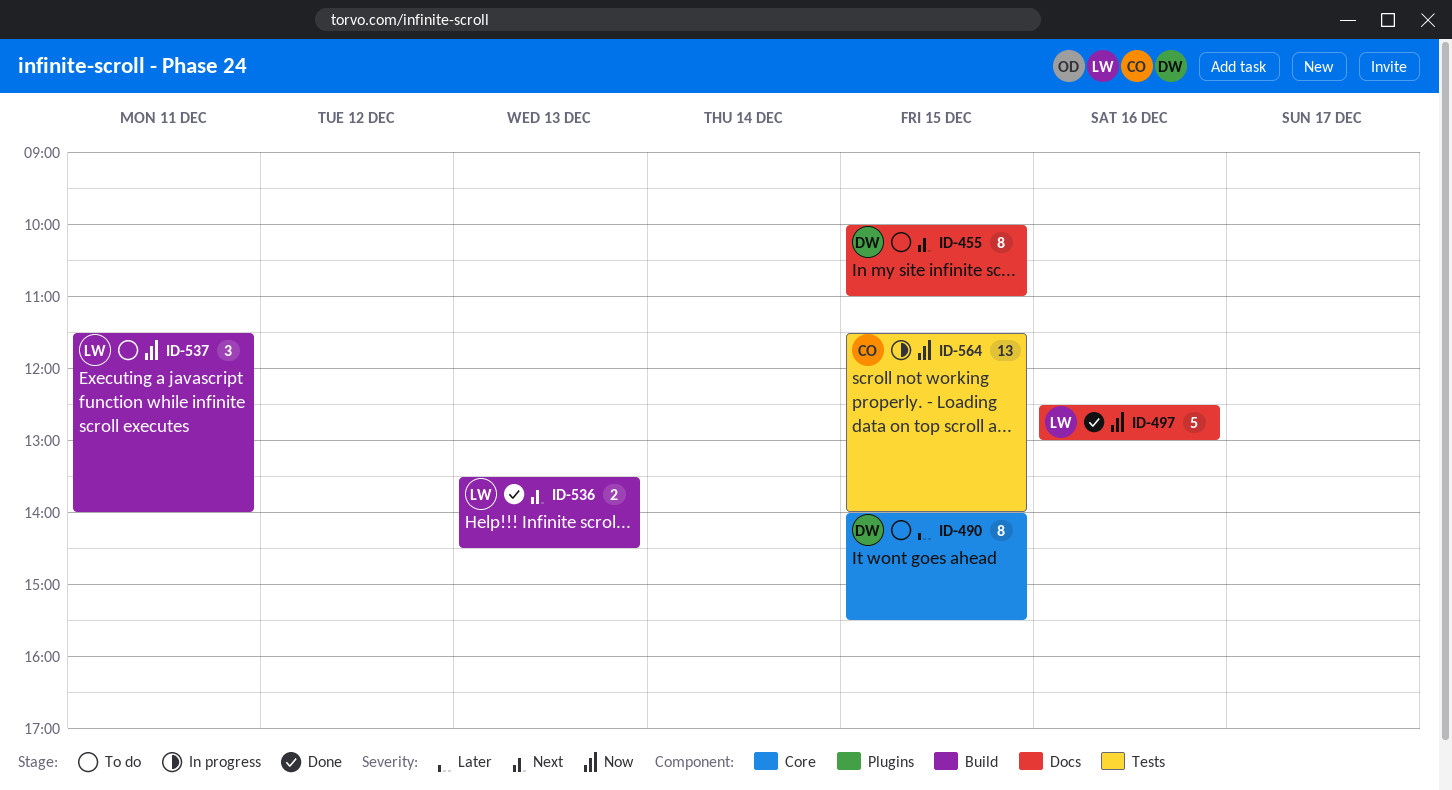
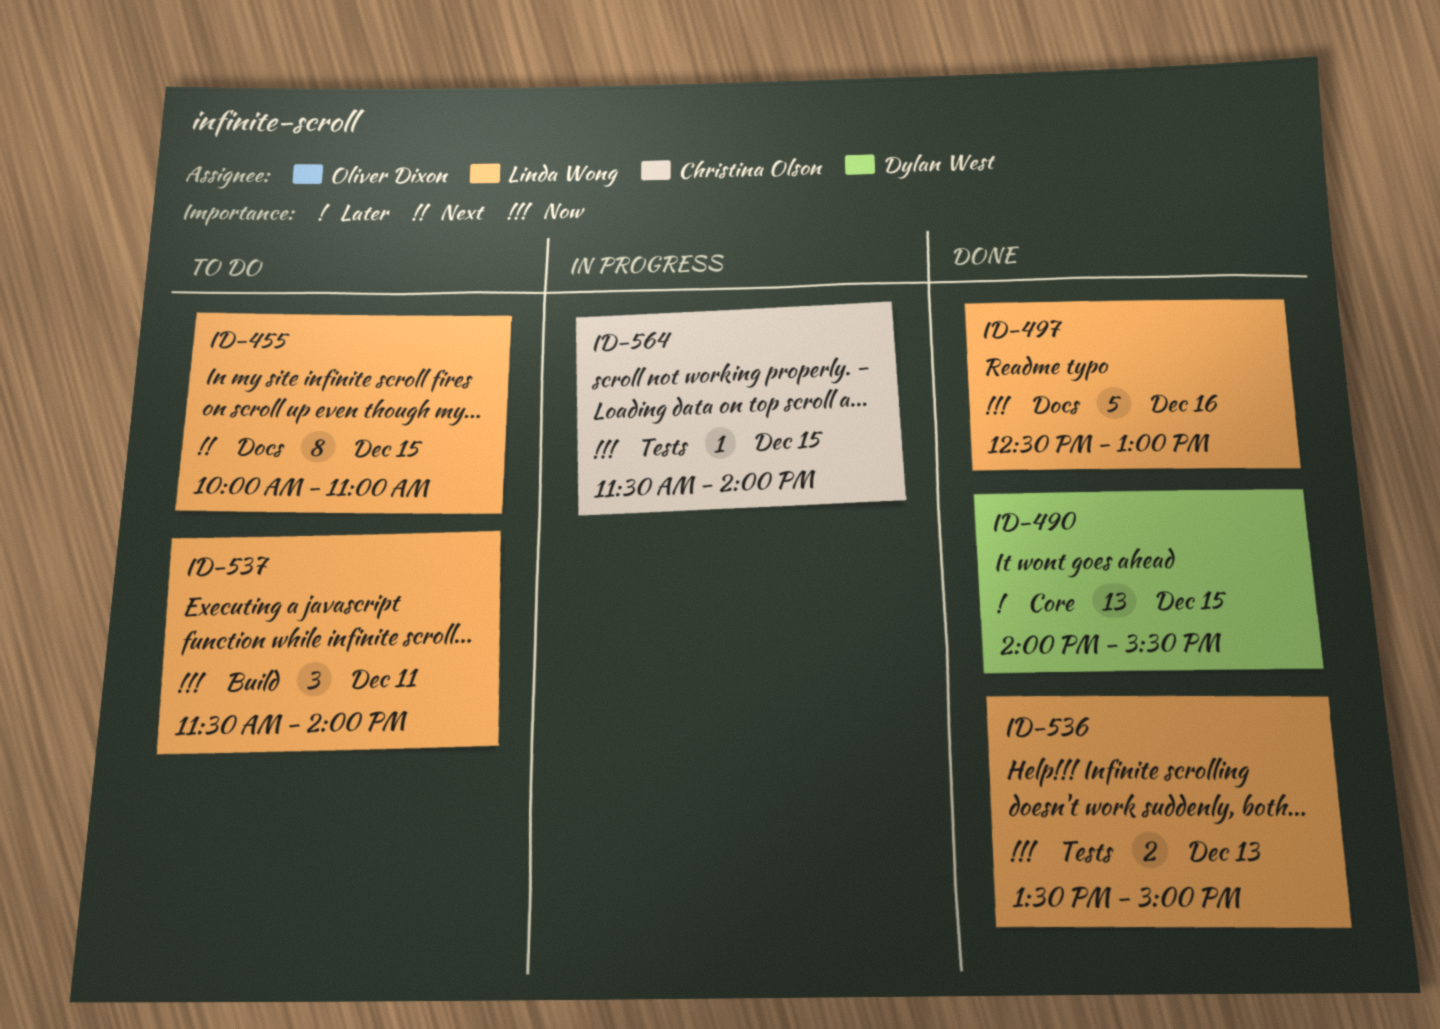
ID-455, owner: Dylan West -> Linda Wong
ID-490, status: To do -> Done
ID-490, estimate: 8 -> 13
ID-536, priority: Next -> Now
ID-536, label: Build -> Tests
ID-536, ends: 14:30 -> 15:00
ID-564, estimate: 13 -> 1

